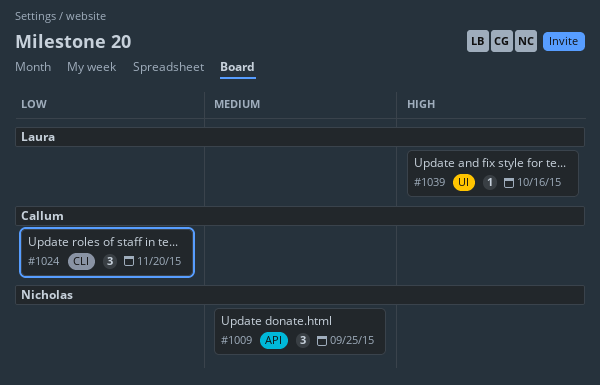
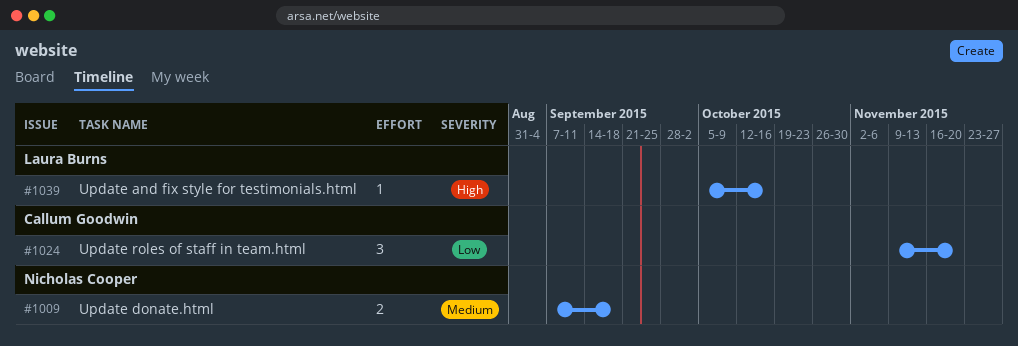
#1009, estimate: 3 -> 2
#1009, due: Sep 25 -> Sep 18

